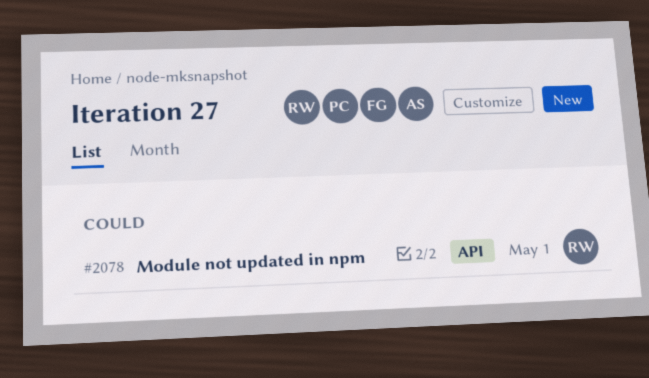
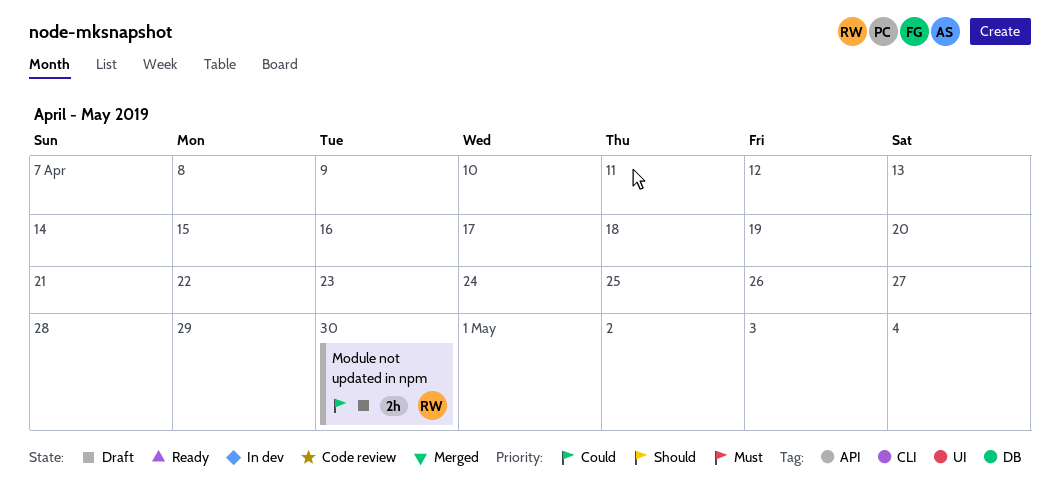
Module not updated in npm, due: May 1 -> Apr 30

